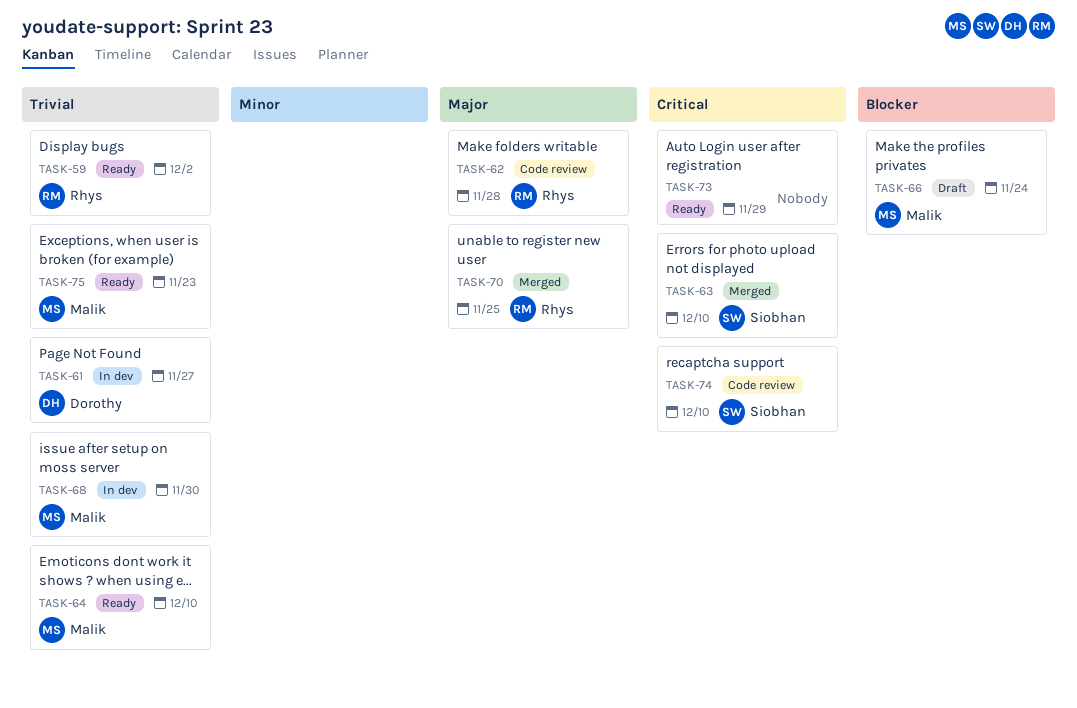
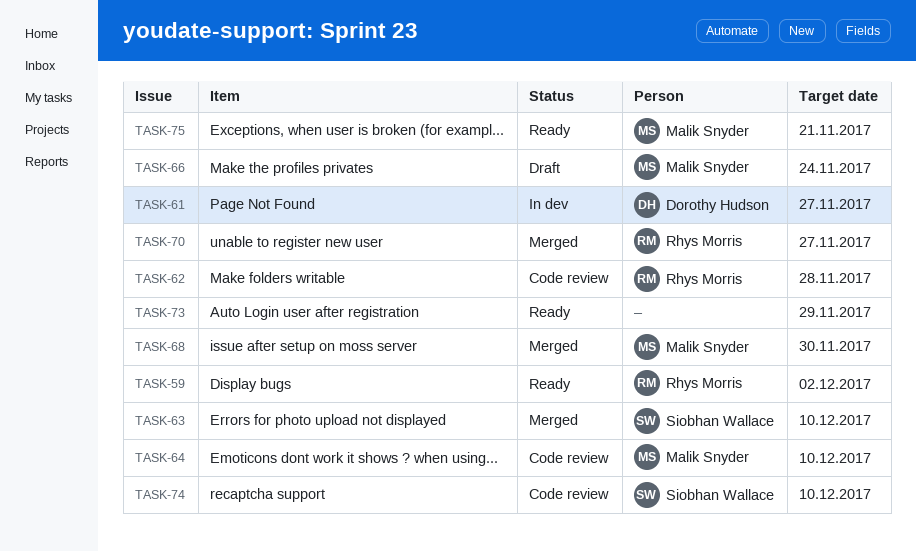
TASK-64, status: Ready -> Code review
TASK-68, status: In dev -> Merged
TASK-70, due: Nov 25 -> Nov 27
TASK-75, due: Nov 23 -> Nov 21

